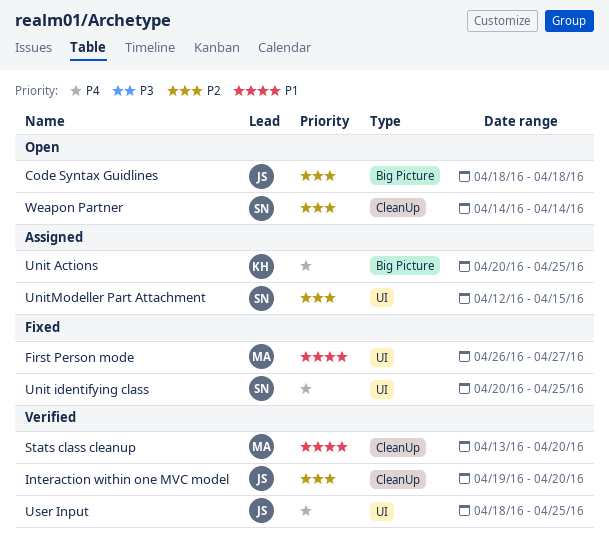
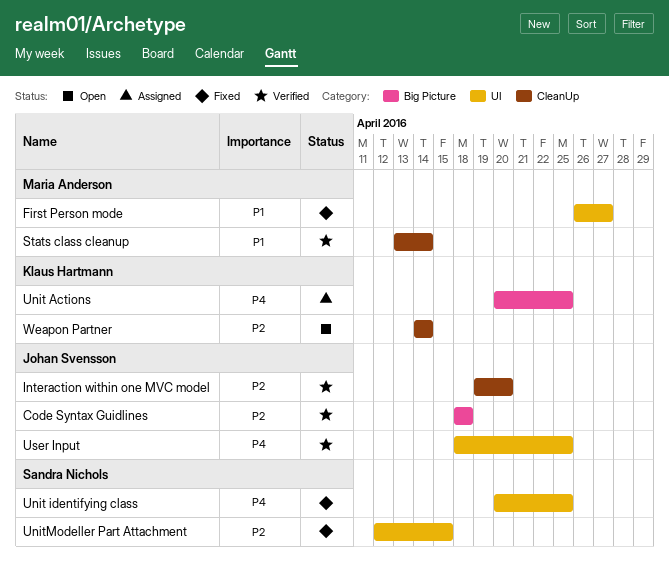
Code Syntax Guidlines, status: Open -> Verified
Stats class cleanup, due: Apr 20 -> Apr 14
UnitModeller Part Attachment, status: Assigned -> Fixed
Weapon Partner, owner: Sandra Nichols -> Klaus Hartmann

